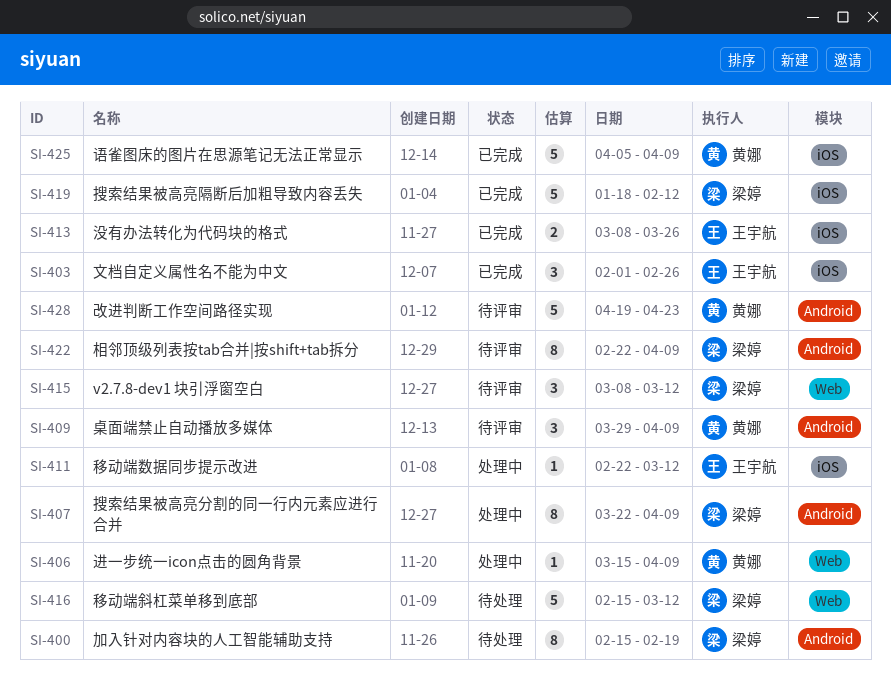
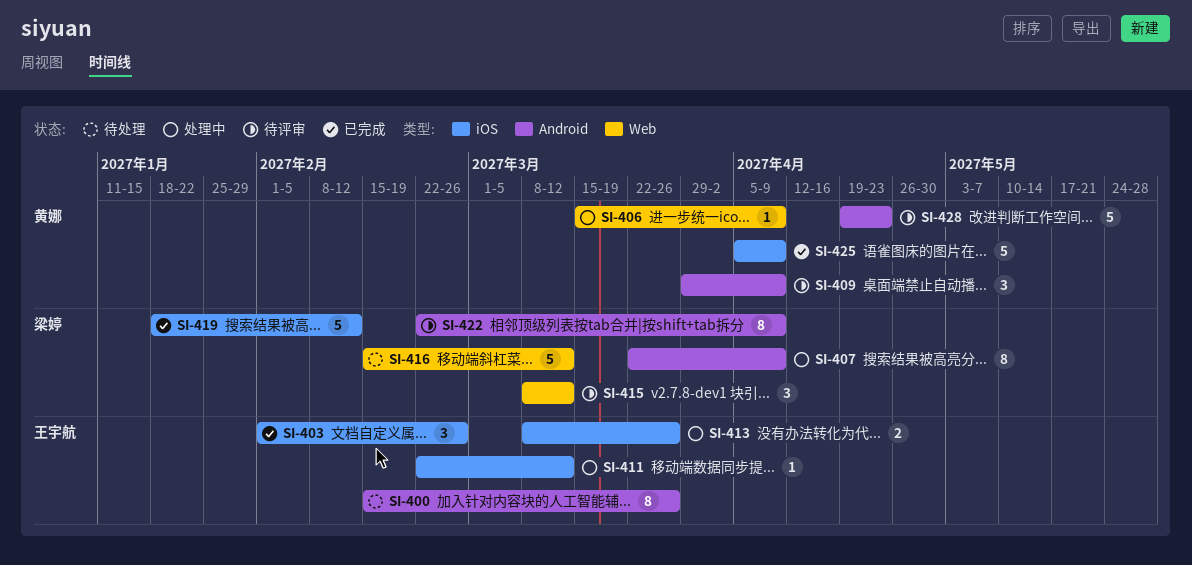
SI-400, owner: 梁婷 -> 王宇航
SI-400, due: Feb 19 -> Mar 26
SI-413, status: 已完成 -> 处理中

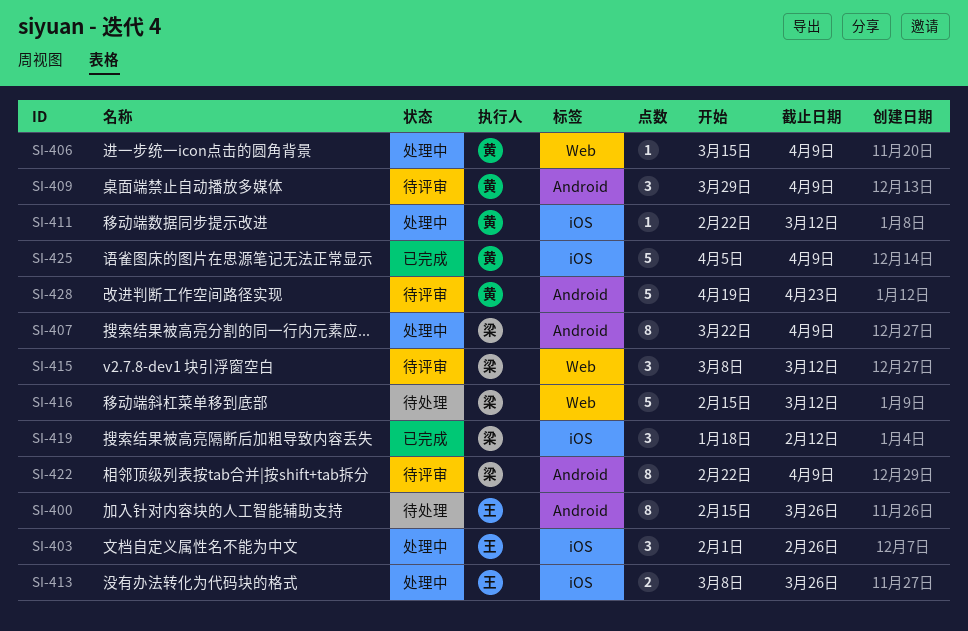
SI-403, status: 已完成 -> 处理中
SI-411, owner: 王宇航 -> 黄娜
SI-419, estimate: 5 -> 3

